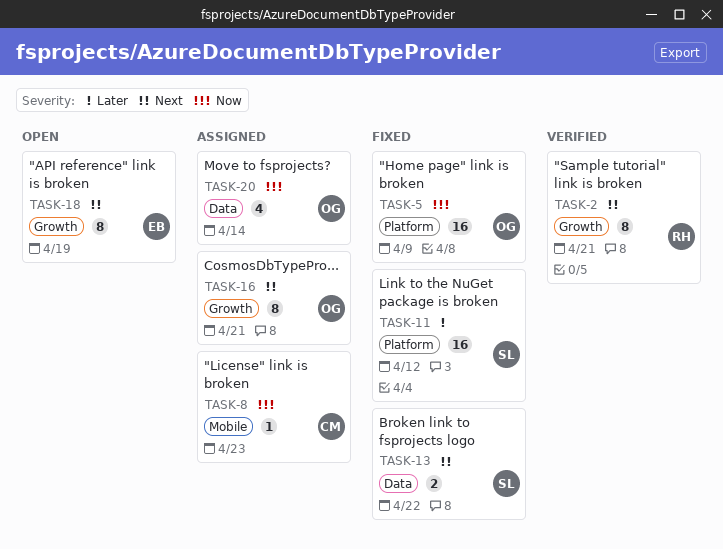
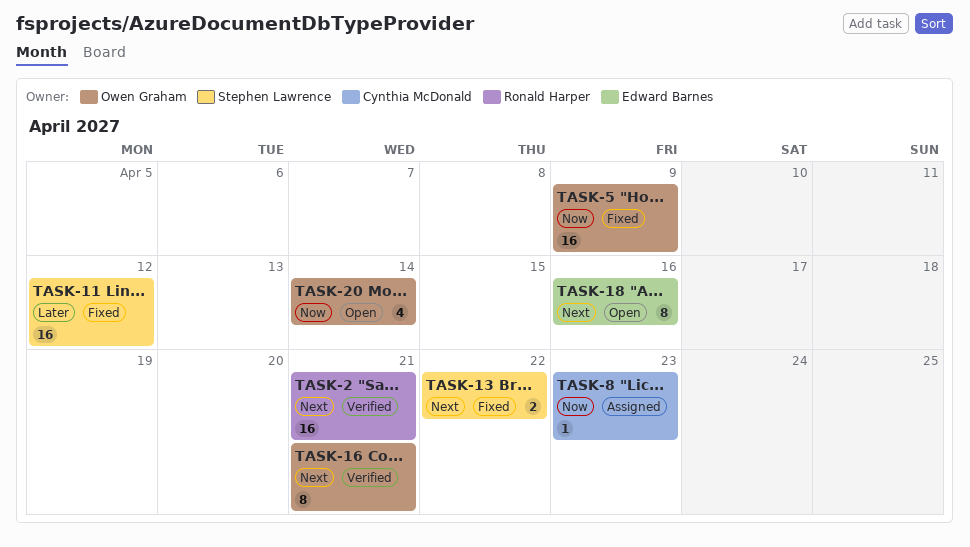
TASK-2, estimate: 8 -> 16
TASK-16, status: Assigned -> Verified
TASK-18, due: Apr 19 -> Apr 16
TASK-20, status: Assigned -> Open

